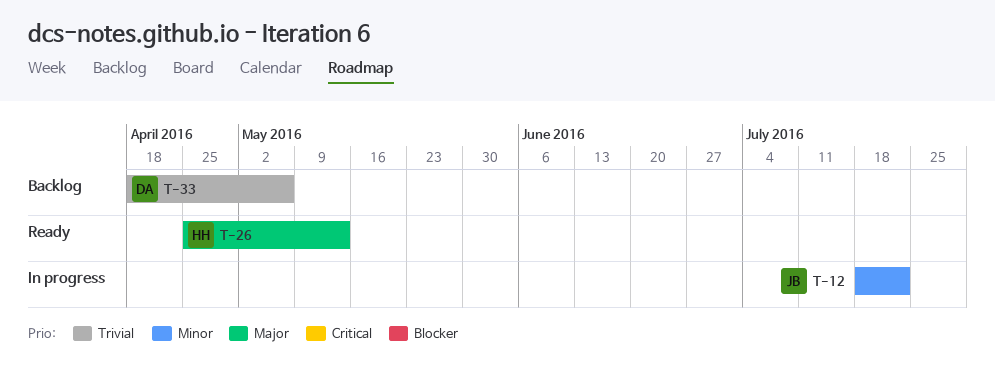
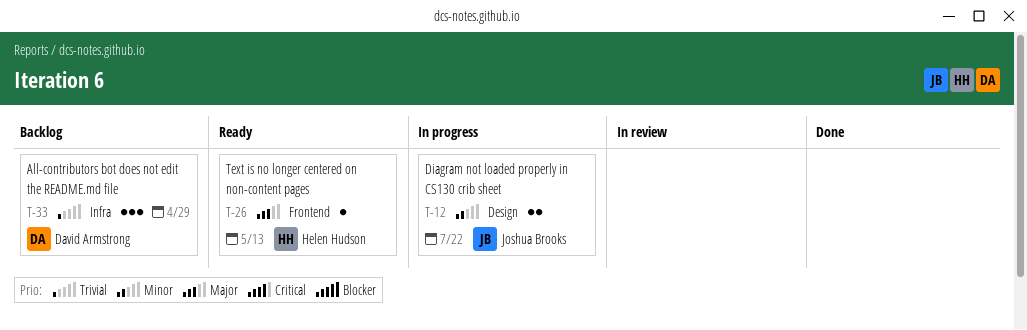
T-33, due: May 6 -> Apr 29

